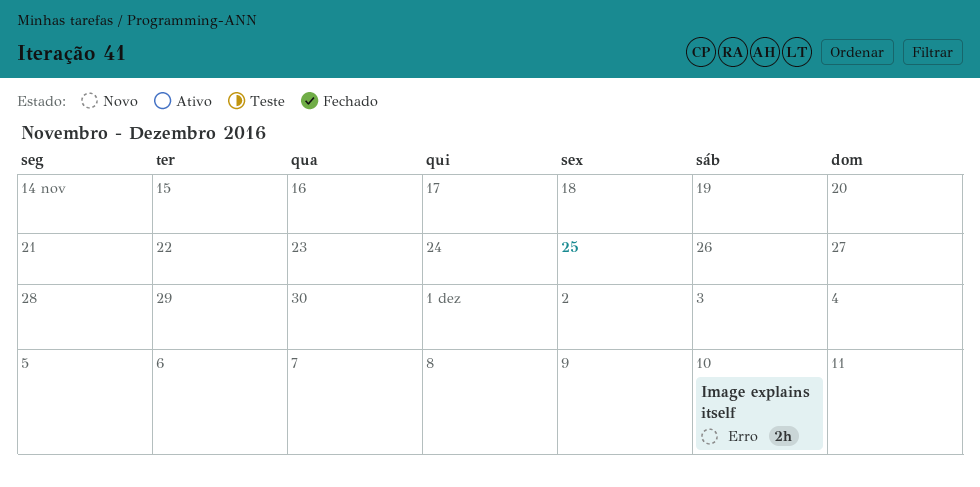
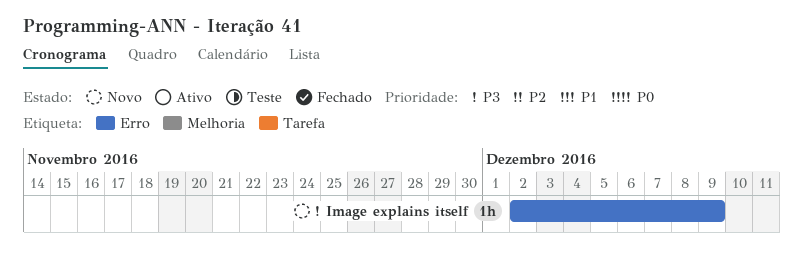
Image explains itself, estimate: 2h -> 1h
Image explains itself, due: Dec 10 -> Dec 9

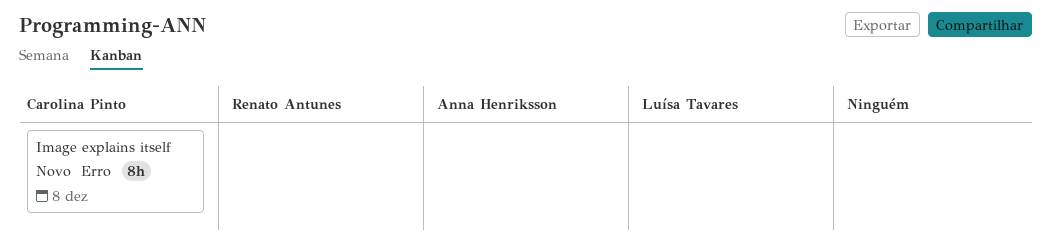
Image explains itself, estimate: 1h -> 8h
Image explains itself, due: Dec 9 -> Dec 8

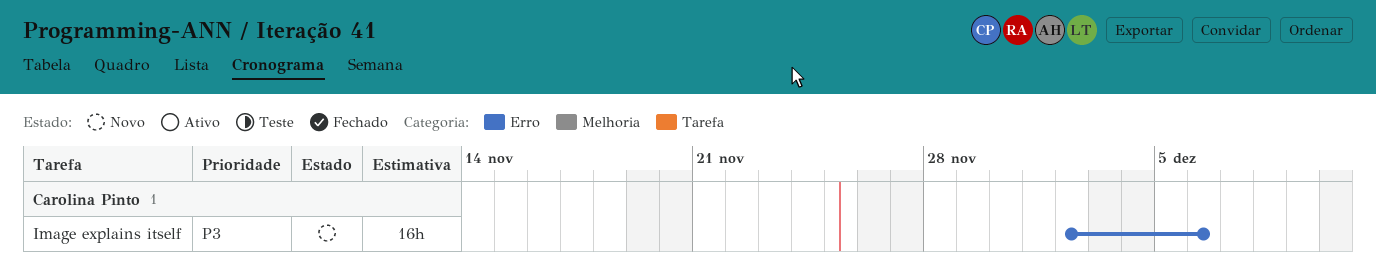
Image explains itself, estimate: 8h -> 16h
Image explains itself, due: Dec 8 -> Dec 6

